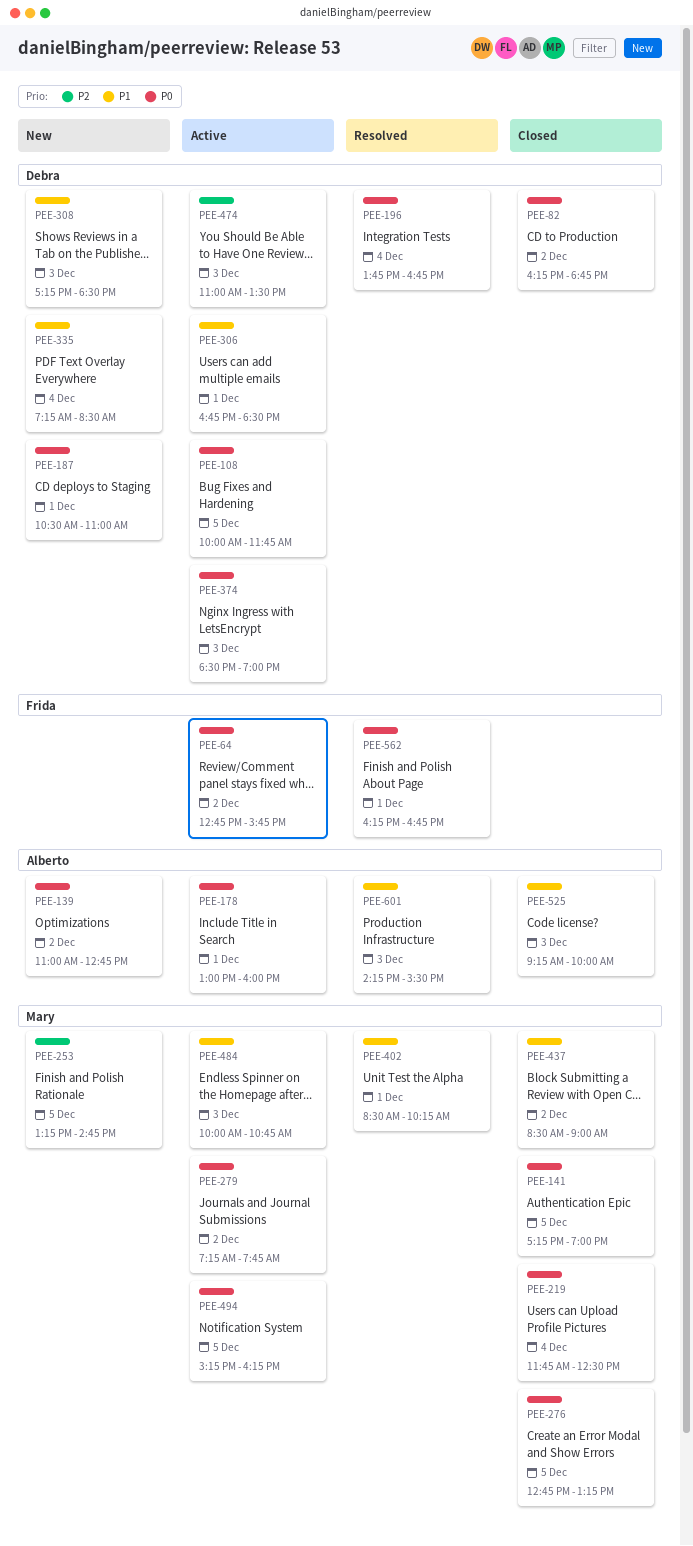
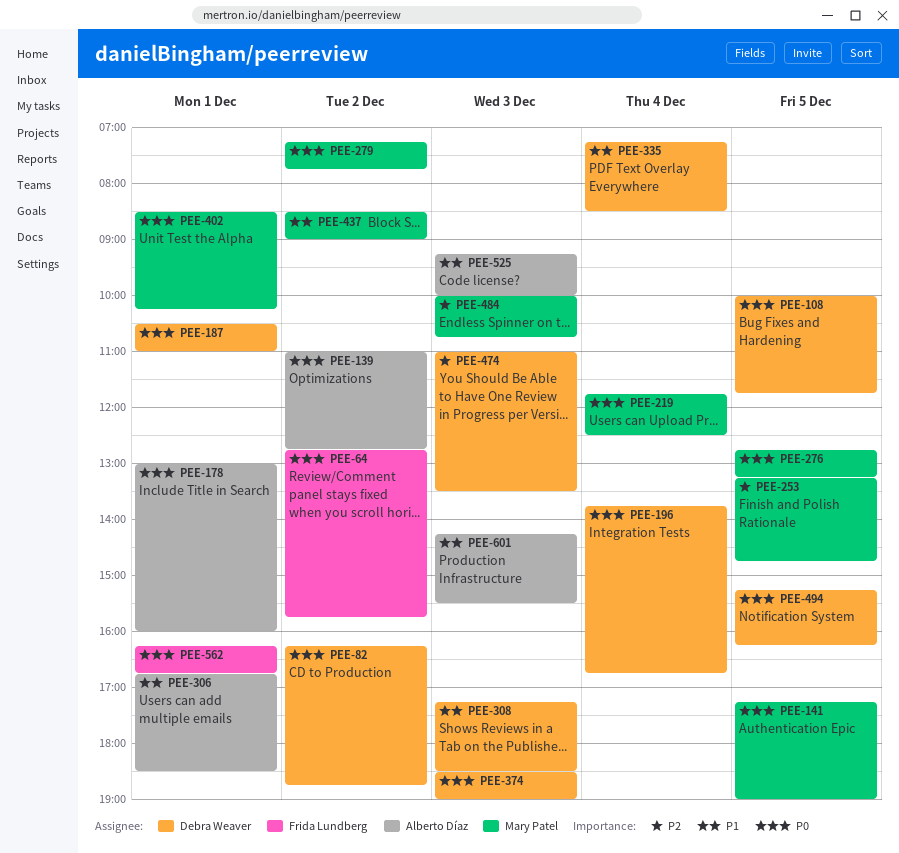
PEE-306, owner: Debra Weaver -> Alberto Díaz
PEE-402, priority: P1 -> P0
PEE-484, priority: P1 -> P2
PEE-494, owner: Mary Patel -> Debra Weaver

